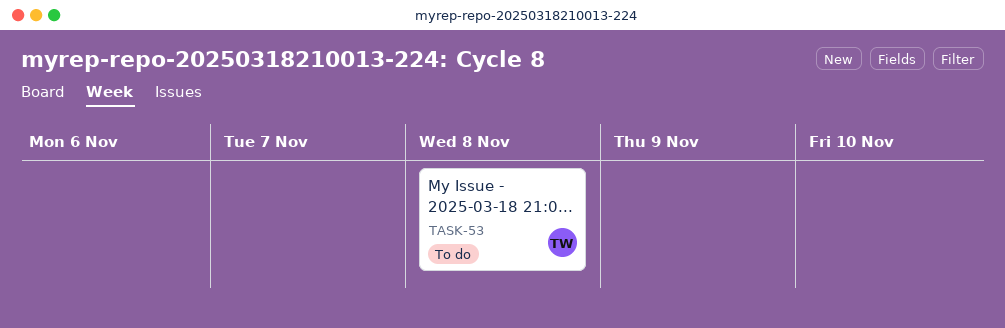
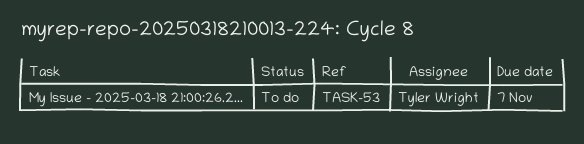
TASK-53, due: Nov 8 -> Nov 7

